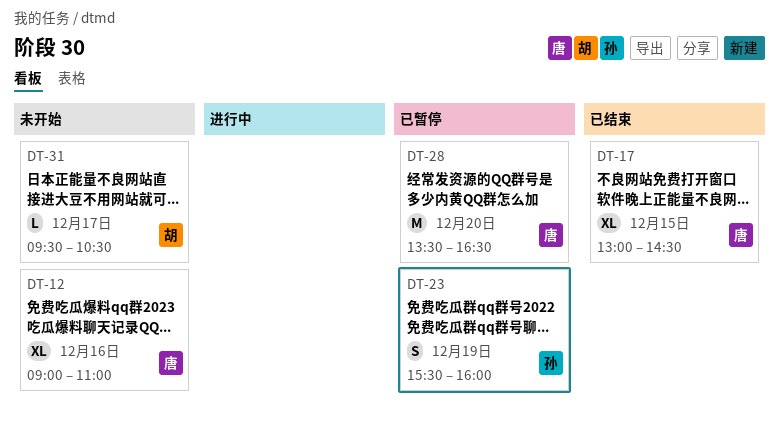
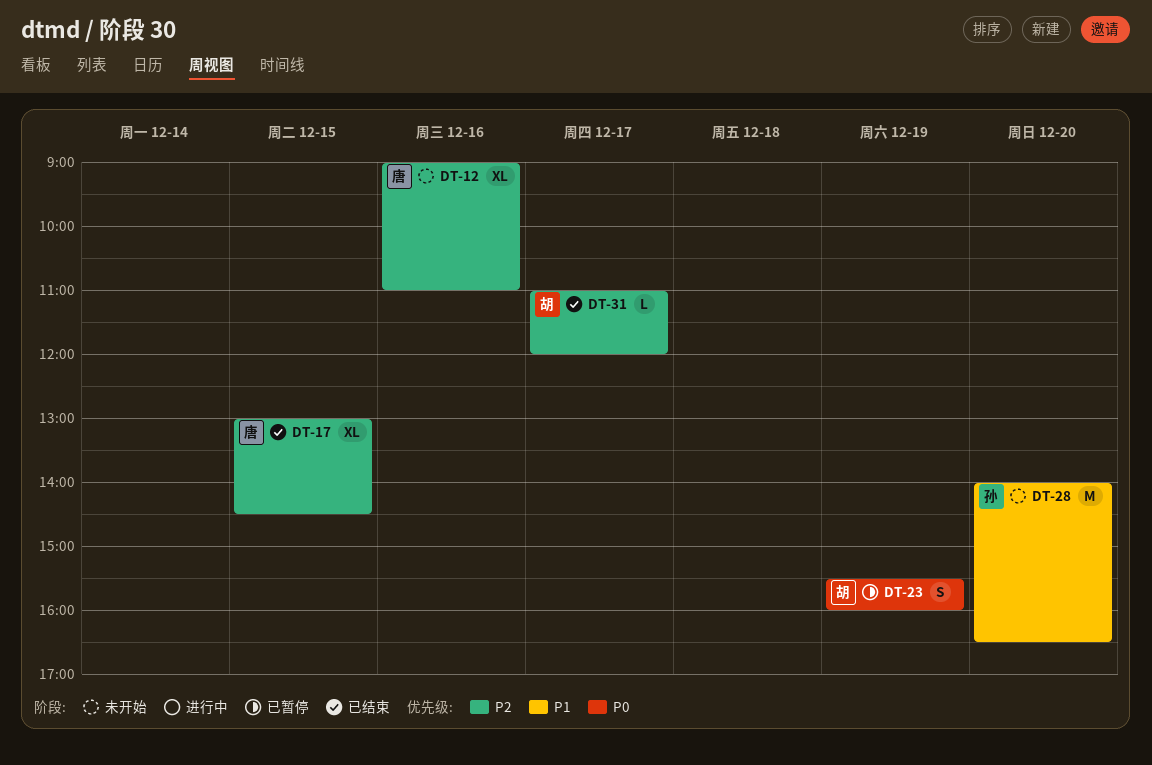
DT-23, owner: 孙 -> 胡
DT-28, status: 已暂停 -> 未开始
DT-28, owner: 唐 -> 孙
DT-28, begins: 13:30 -> 14:00
DT-31, status: 未开始 -> 已结束
DT-31, begins: 09:30 -> 11:00
DT-31, ends: 10:30 -> 12:00

